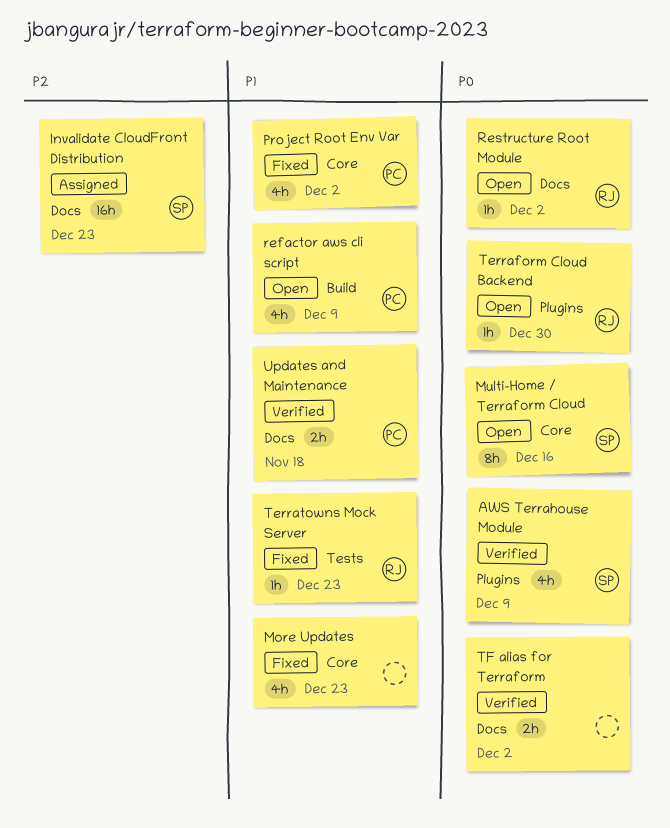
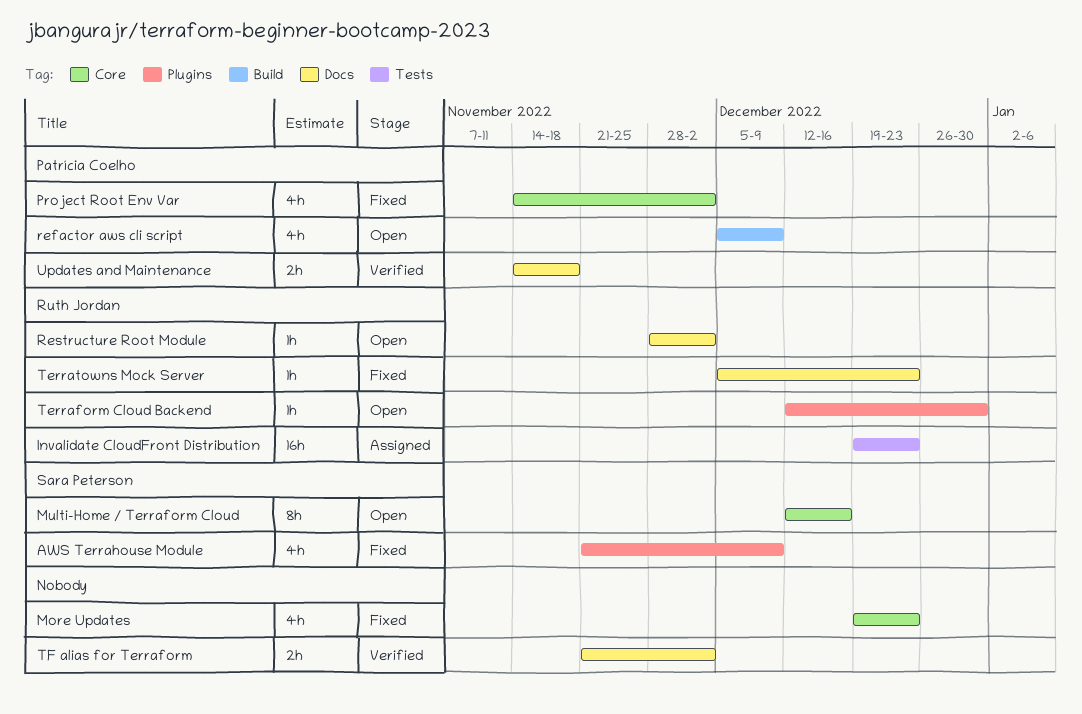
AWS Terrahouse Module, status: Verified -> Fixed
Invalidate CloudFront Distribution, owner: Sara Peterson -> Ruth Jordan
Invalidate CloudFront Distribution, label: Docs -> Tests
Terratowns Mock Server, label: Tests -> Docs

